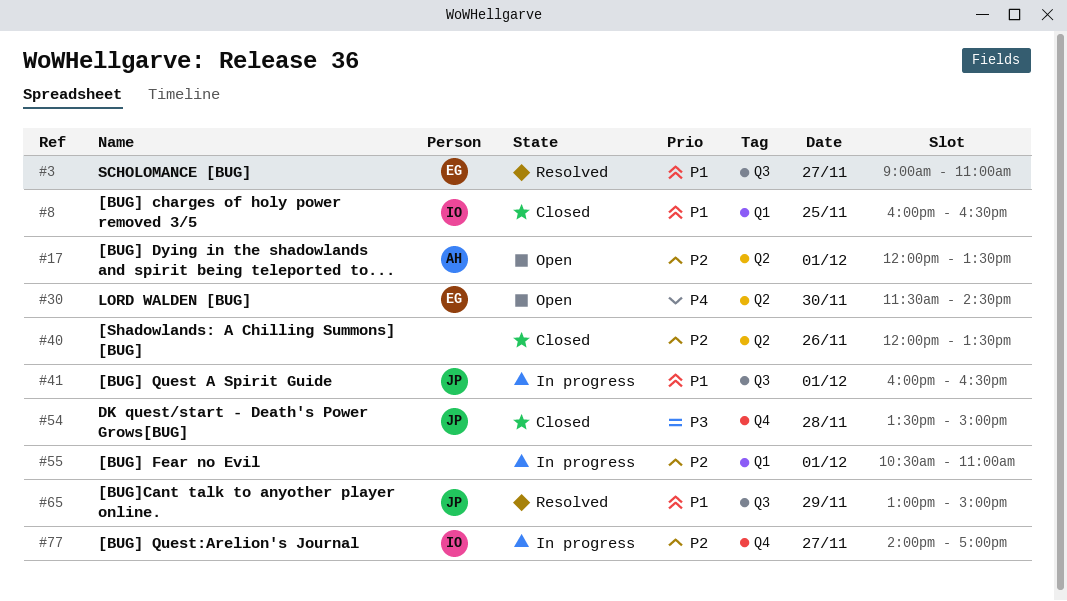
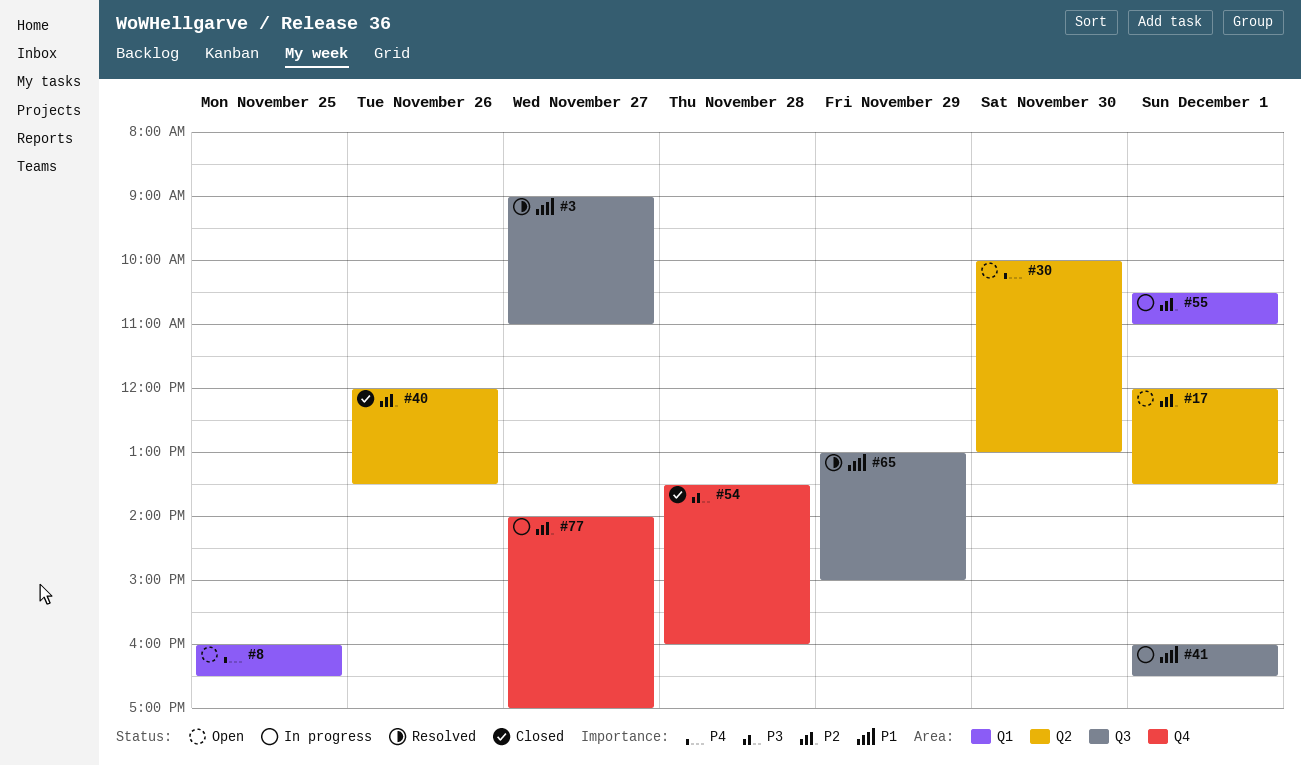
#8, status: Closed -> Open
#8, priority: P1 -> P4
#30, begins: 11:30 -> 10:00
#30, ends: 14:30 -> 13:00
#54, ends: 15:00 -> 16:00

